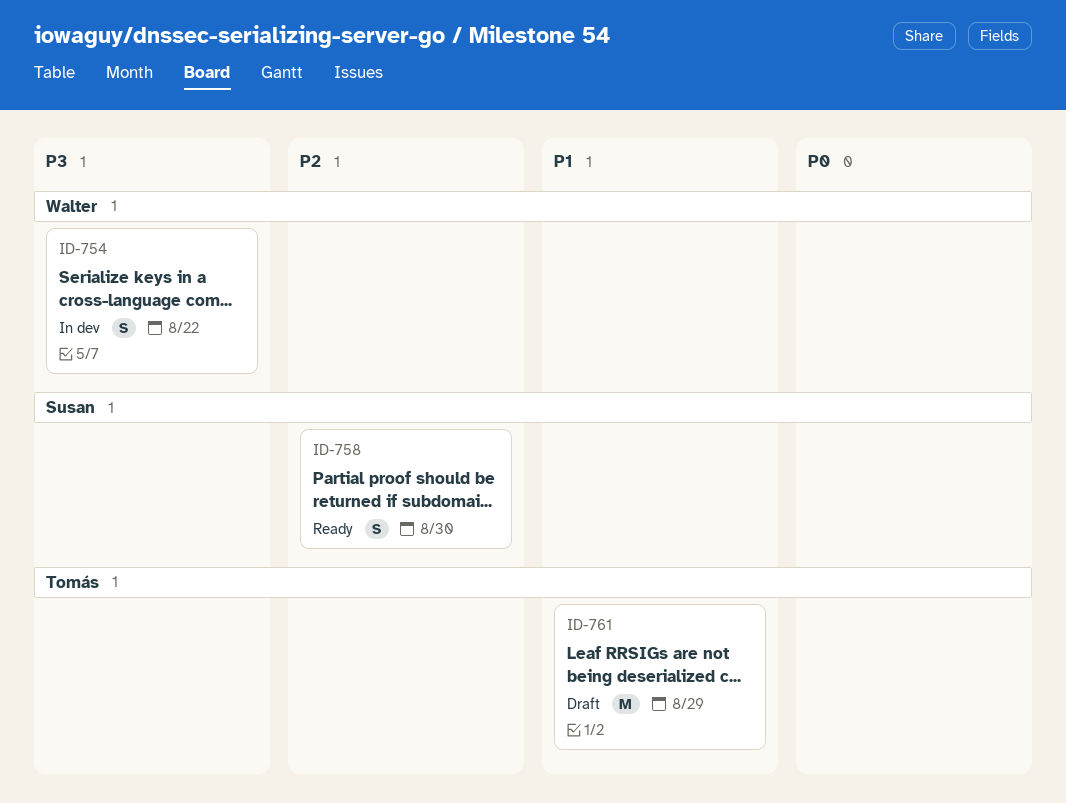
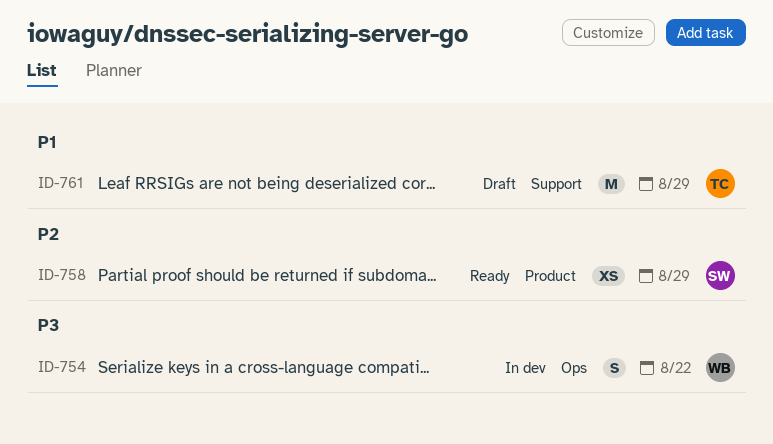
ID-758, estimate: S -> XS
ID-758, due: Aug 30 -> Aug 29

